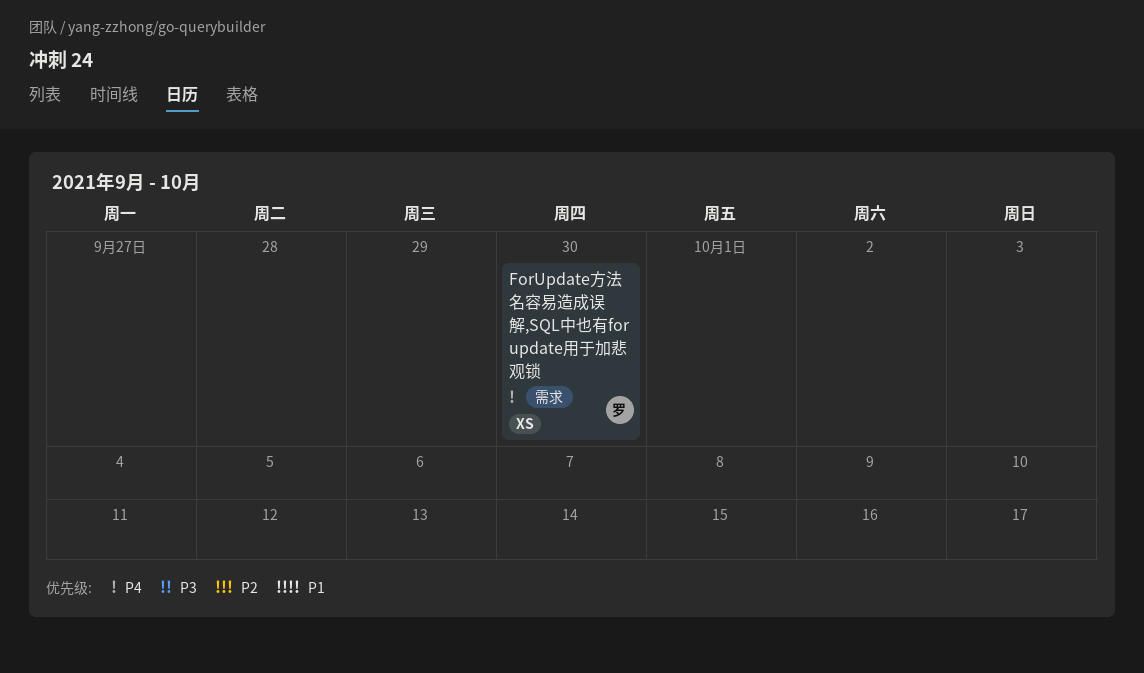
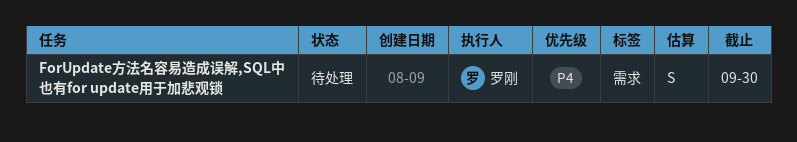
ForUpdate方法名容易造成误解,SQL中也有for update用于加悲观锁, estimate: XS -> S

